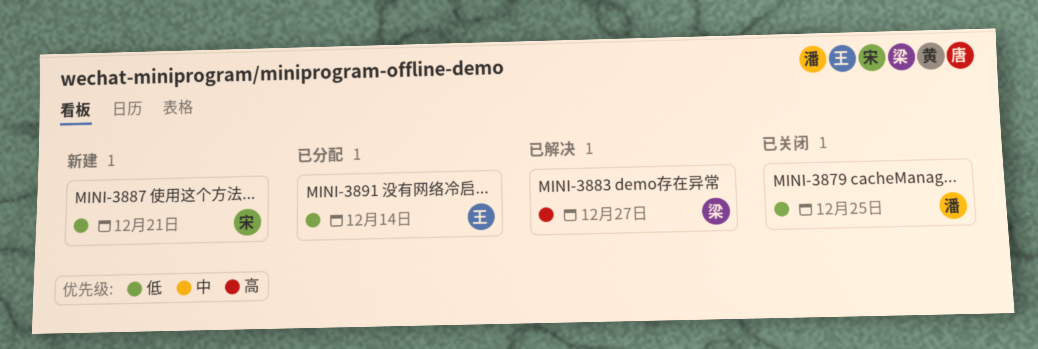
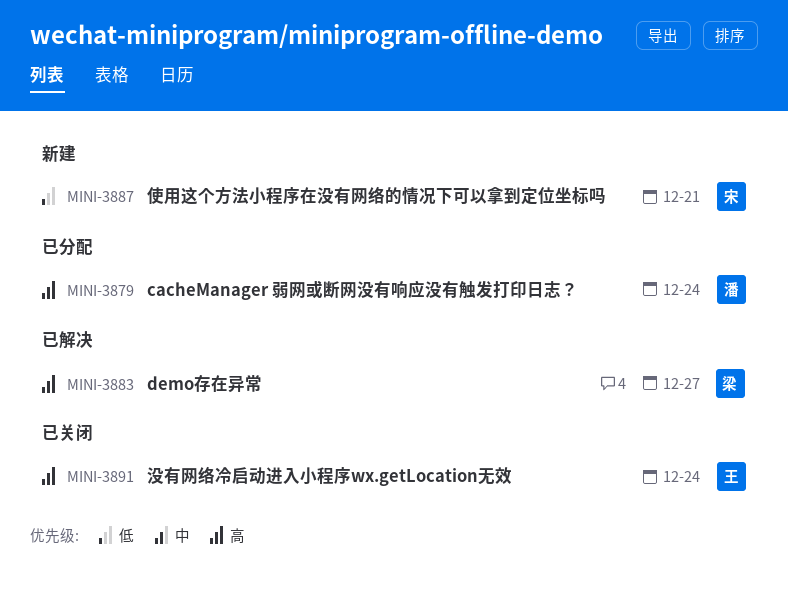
MINI-3879, status: 已关闭 -> 已分配
MINI-3879, priority: 低 -> 高
MINI-3879, due: Dec 25 -> Dec 24
MINI-3891, status: 已分配 -> 已关闭
MINI-3891, priority: 低 -> 高
MINI-3891, due: Dec 14 -> Dec 24

